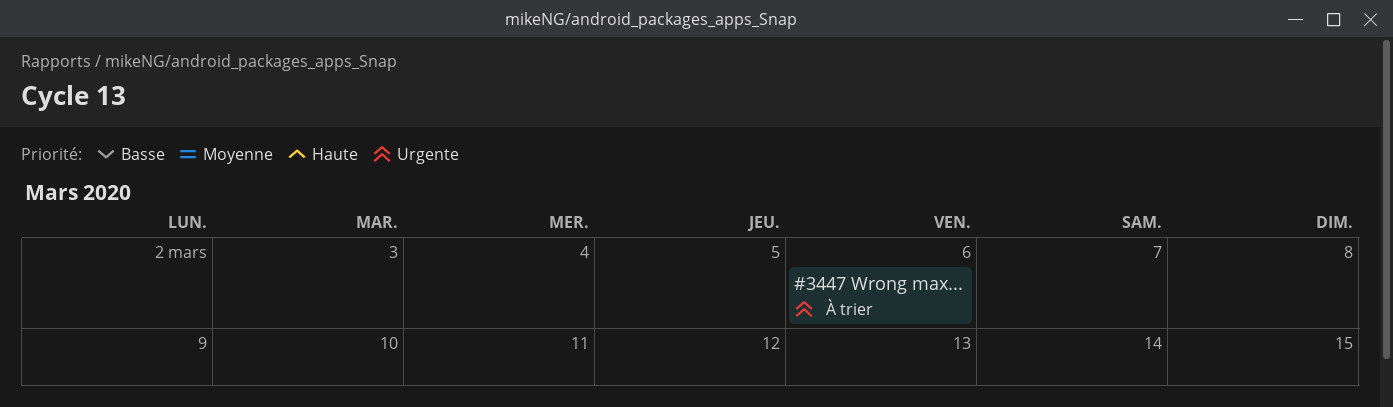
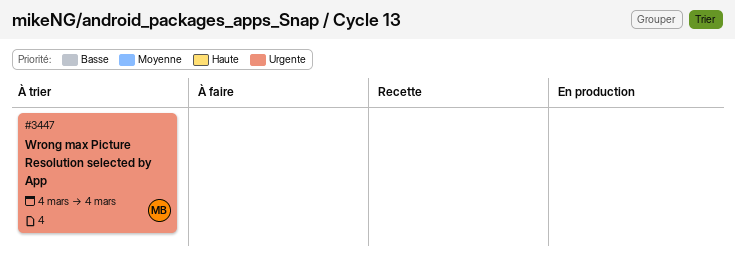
#3447, due: Mar 6 -> Mar 4

